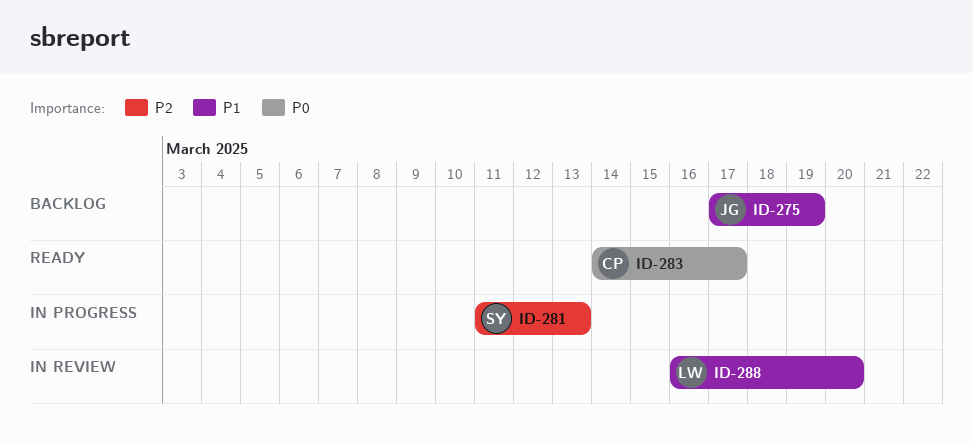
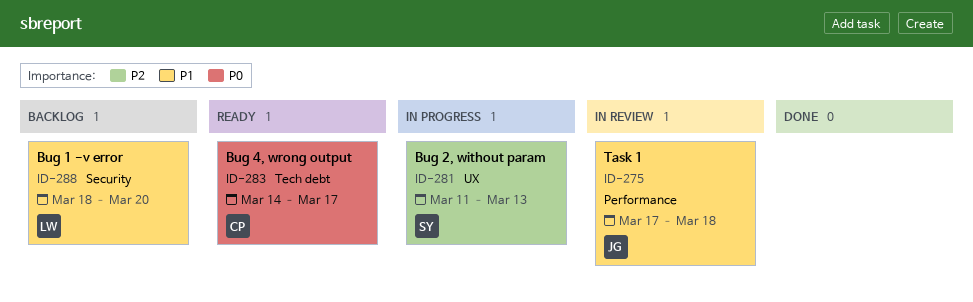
ID-275, status: Backlog -> In review
ID-275, due: Mar 19 -> Mar 18
ID-288, status: In review -> Backlog
ID-288, start: Mar 16 -> Mar 18

